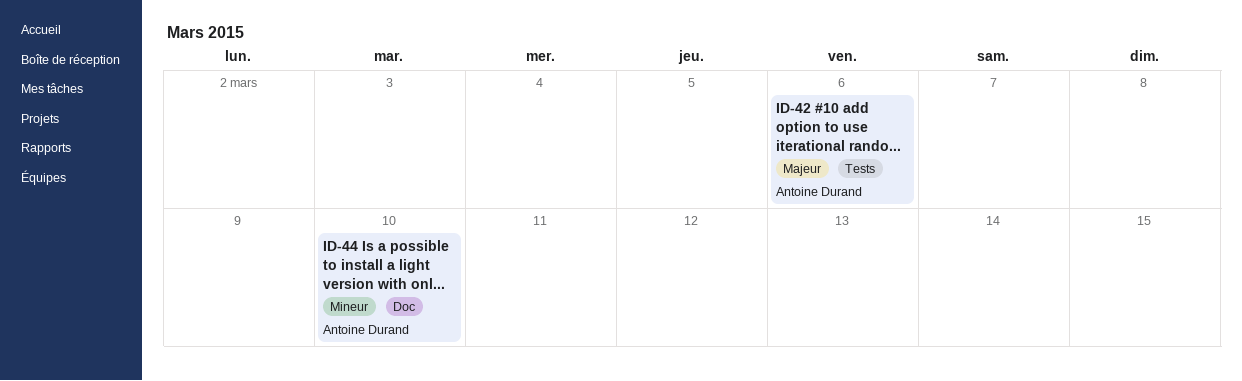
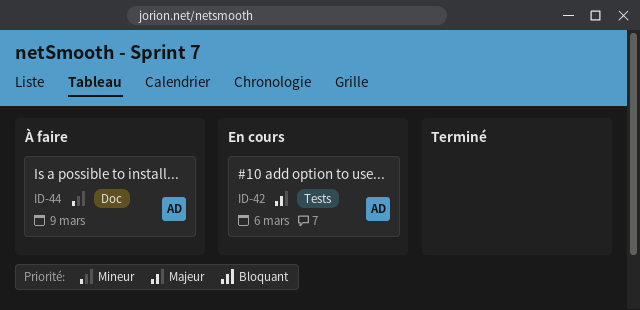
ID-44, due: Mar 10 -> Mar 9

